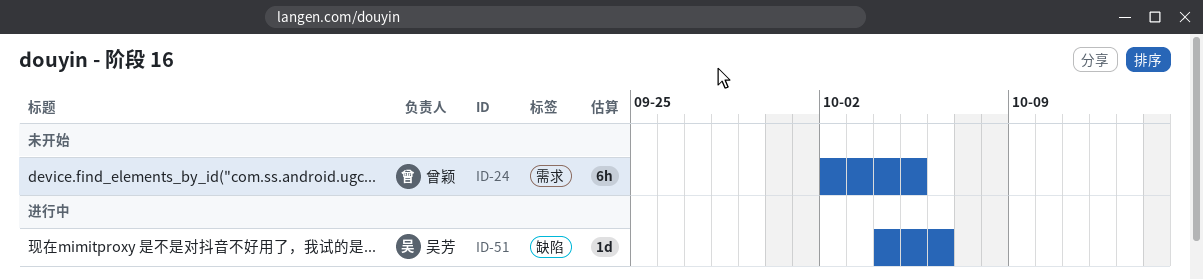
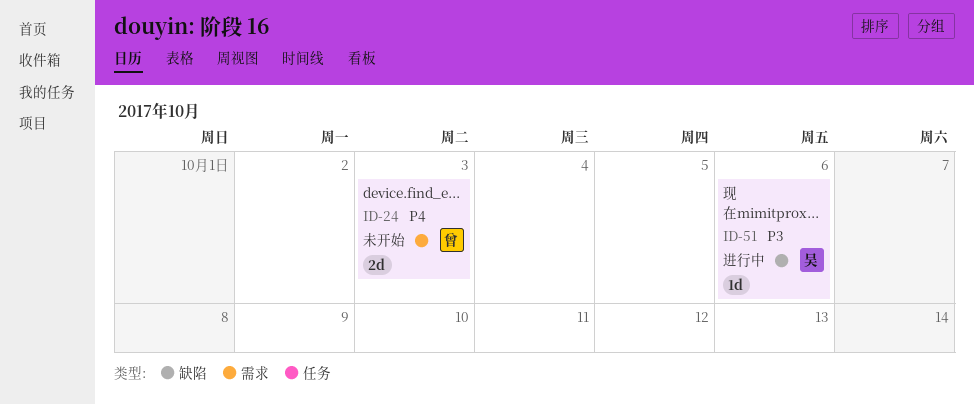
ID-24, estimate: 6h -> 2d
ID-24, due: Oct 5 -> Oct 3

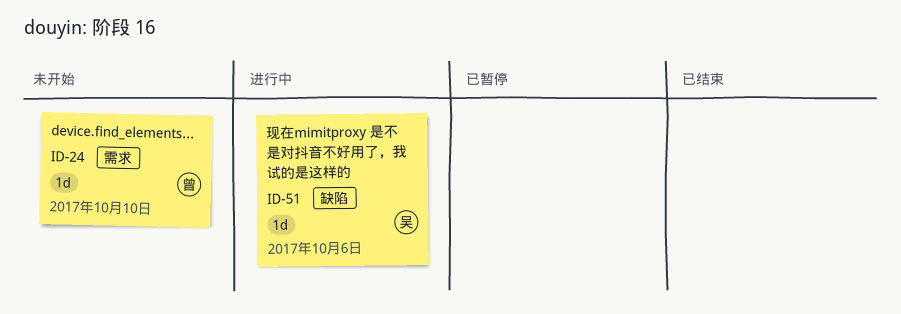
ID-24, estimate: 2d -> 1d
ID-24, due: Oct 3 -> Oct 10

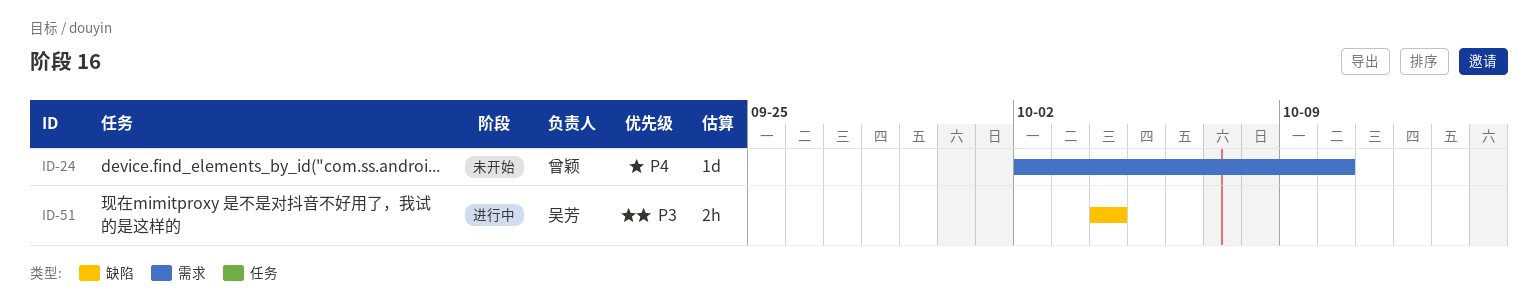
ID-51, estimate: 1d -> 2h
ID-51, due: Oct 6 -> Oct 4

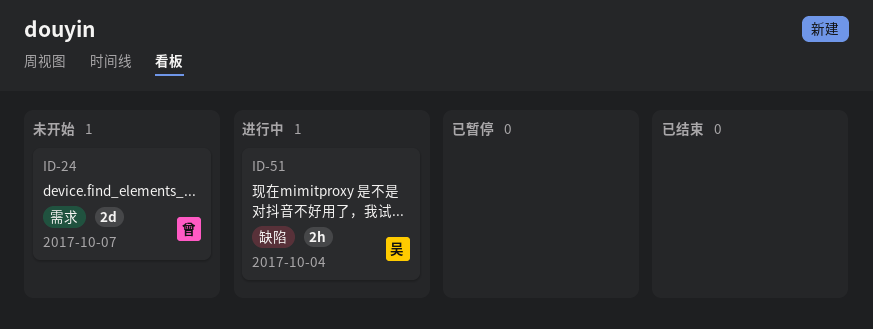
ID-24, estimate: 1d -> 2d
ID-24, due: Oct 10 -> Oct 7

